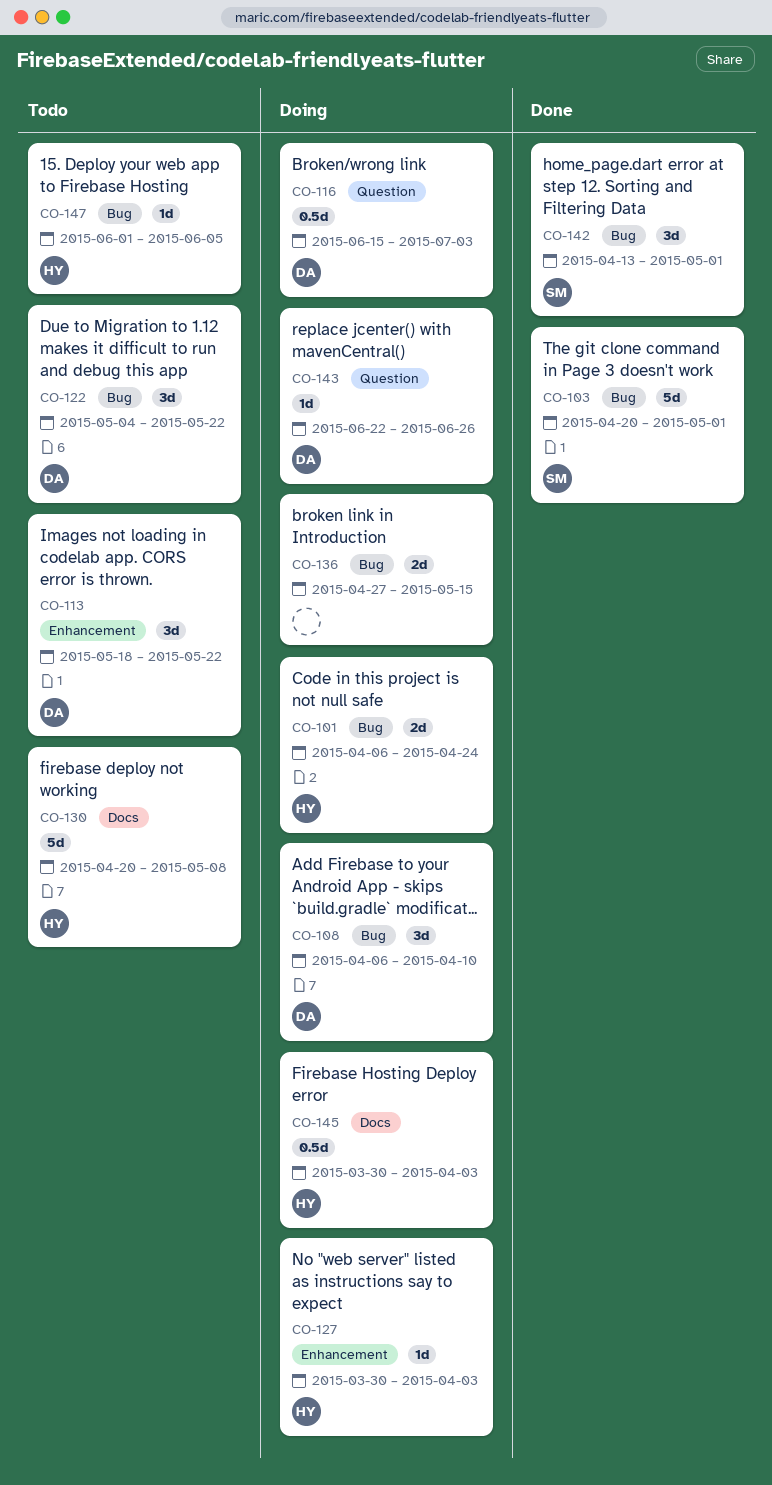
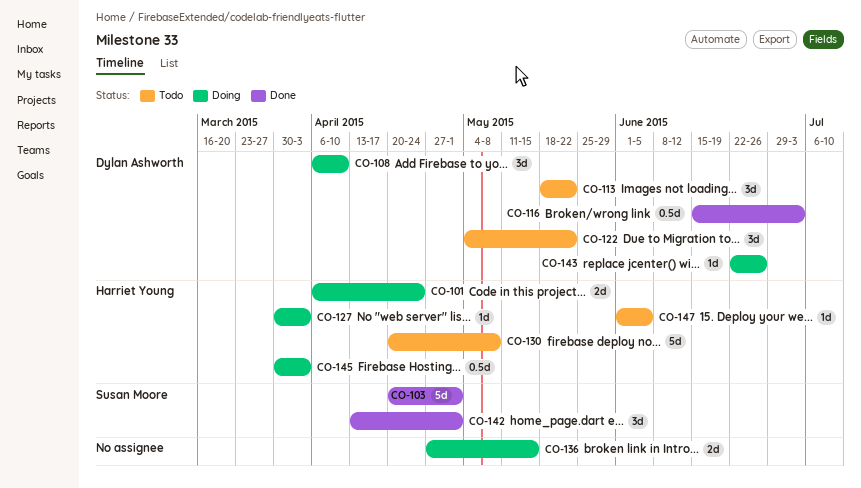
CO-116, status: Doing -> Done

